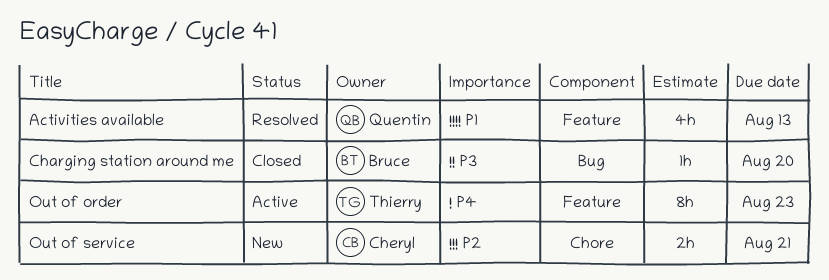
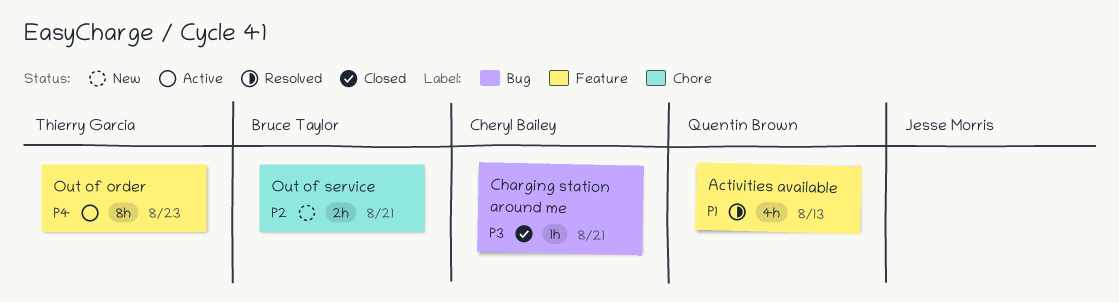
Charging station around me, owner: Bruce Taylor -> Cheryl Bailey
Charging station around me, due: Aug 20 -> Aug 21
Out of service, owner: Cheryl Bailey -> Bruce Taylor

